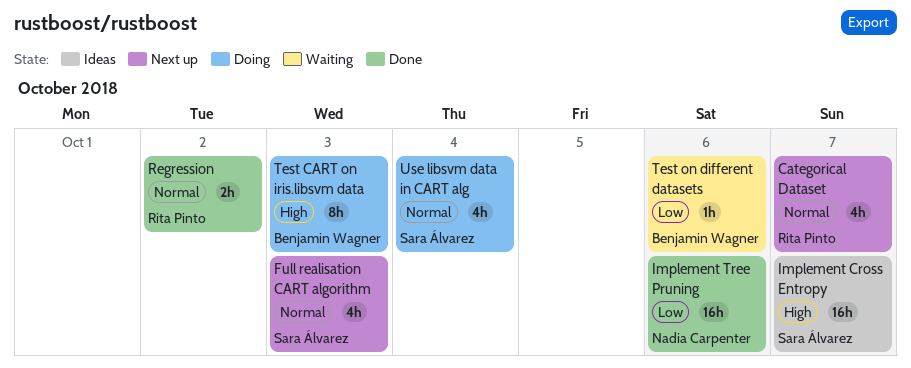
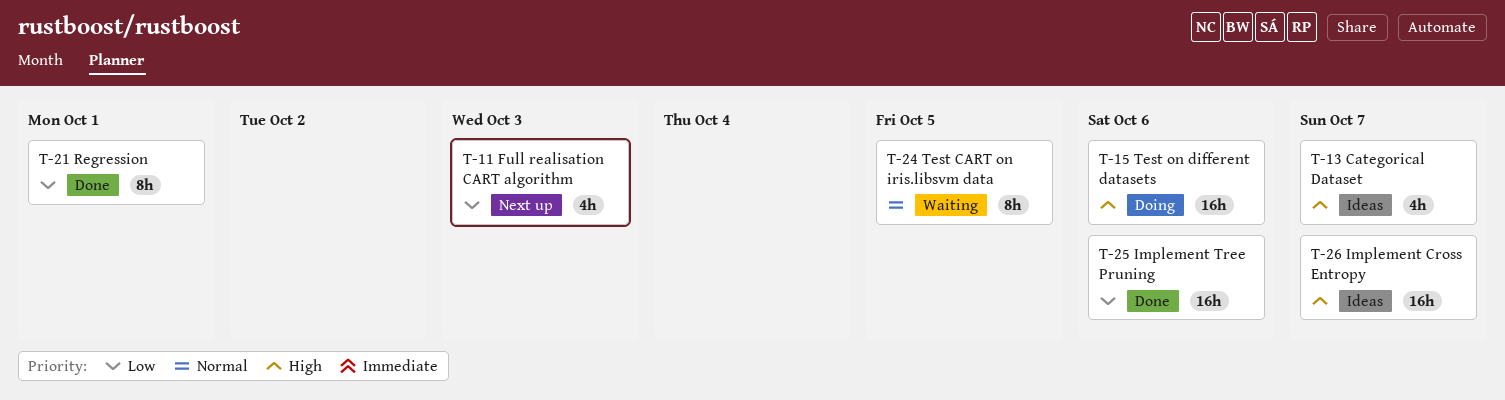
Categorical Dataset, status: Next up -> Ideas
Categorical Dataset, priority: Normal -> High
Full realisation CART algorithm, priority: Normal -> Low
Regression, priority: Normal -> Low
Regression, estimate: 2h -> 8h
Regression, due: Oct 2 -> Oct 1
Test CART on iris.libsvm data, status: Doing -> Waiting
Test CART on iris.libsvm data, priority: High -> Normal
Test CART on iris.libsvm data, due: Oct 3 -> Oct 5
Test on different datasets, status: Waiting -> Doing
Test on different datasets, priority: Low -> High
Test on different datasets, estimate: 1h -> 16h
Use libsvm data in CART alg: present -> none

